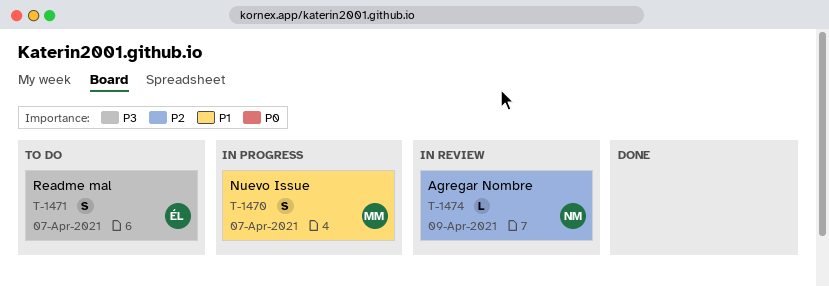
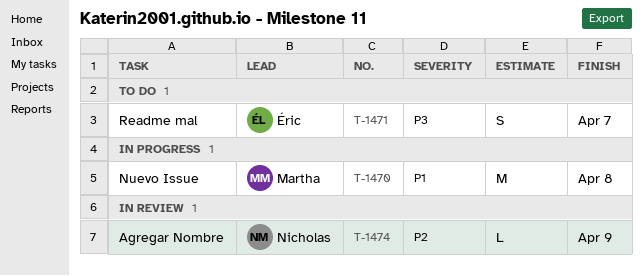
T-1470, estimate: S -> M
T-1470, due: Apr 7 -> Apr 8

